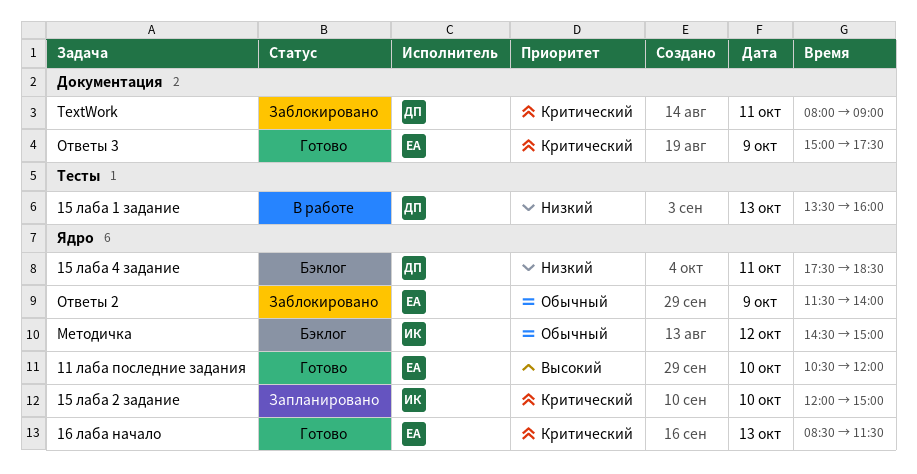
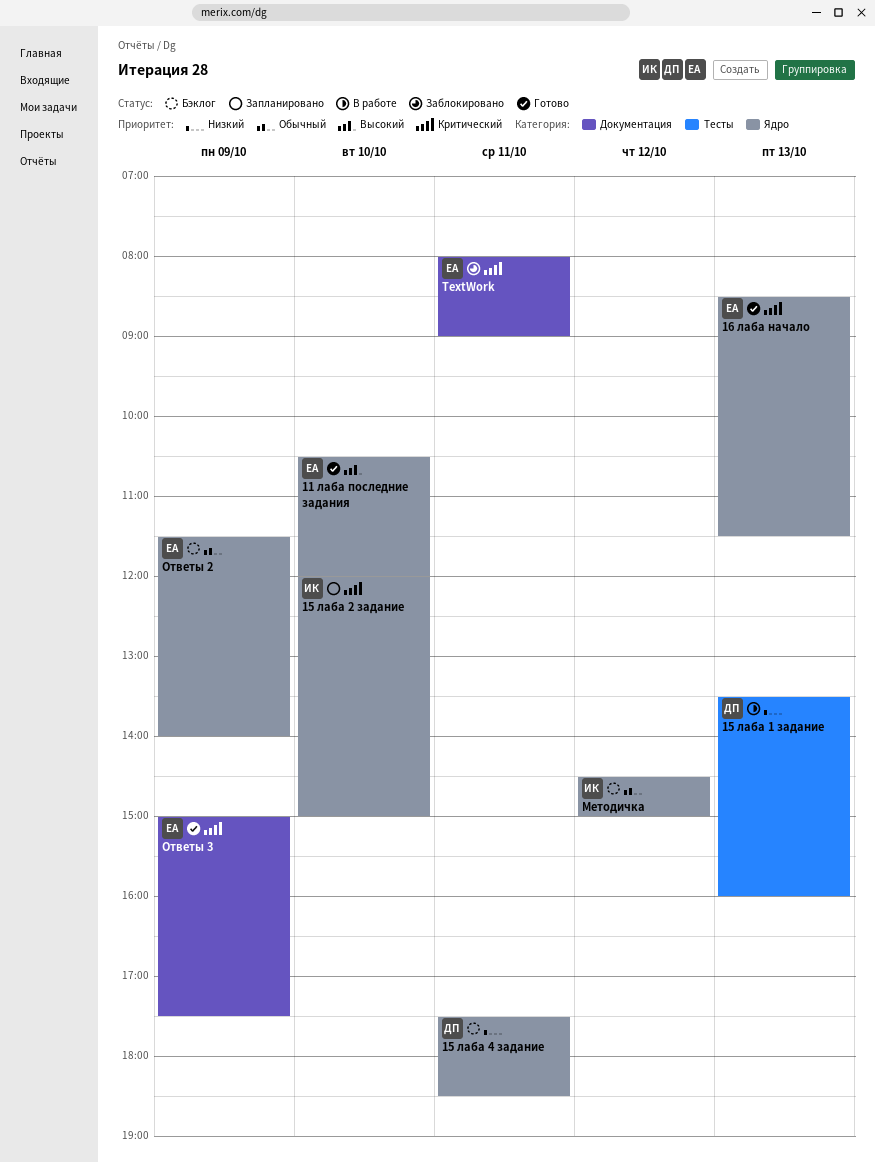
TextWork, owner: ДП -> ЕА
Ответы 2, status: Заблокировано -> Бэклог

